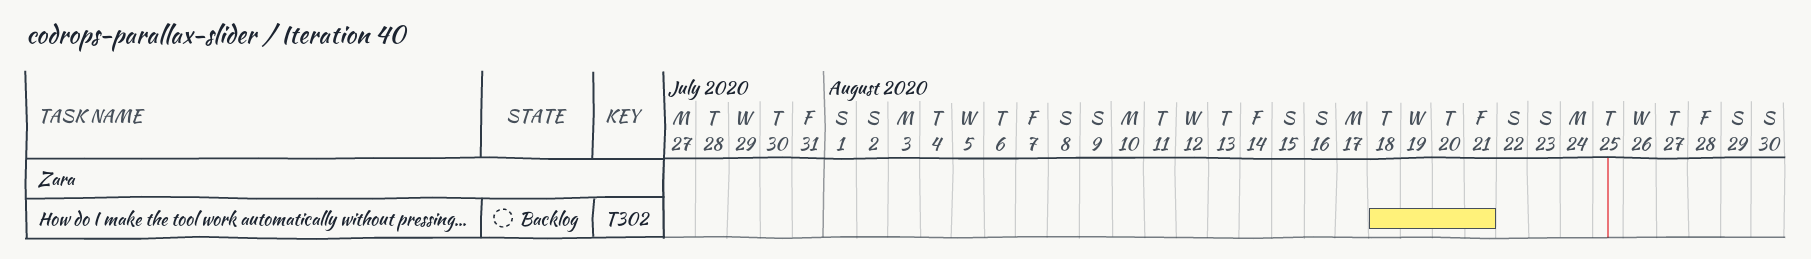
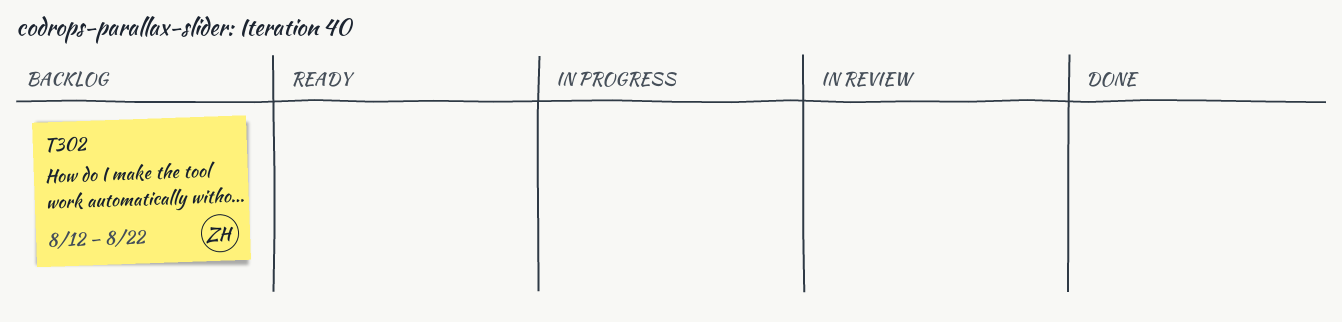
T302, start: Aug 18 -> Aug 12
T302, due: Aug 21 -> Aug 22

